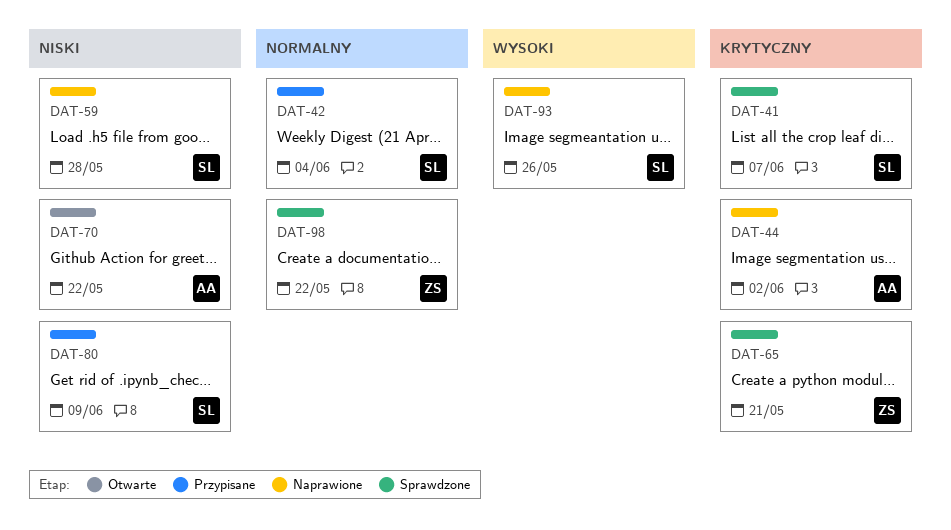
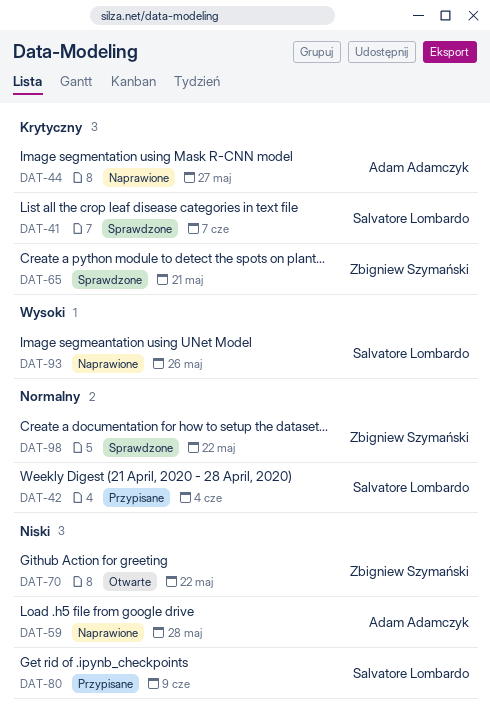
DAT-44, due: Jun 2 -> May 27
DAT-59, owner: Salvatore Lombardo -> Adam Adamczyk
DAT-70, owner: Adam Adamczyk -> Zbigniew Szymański

